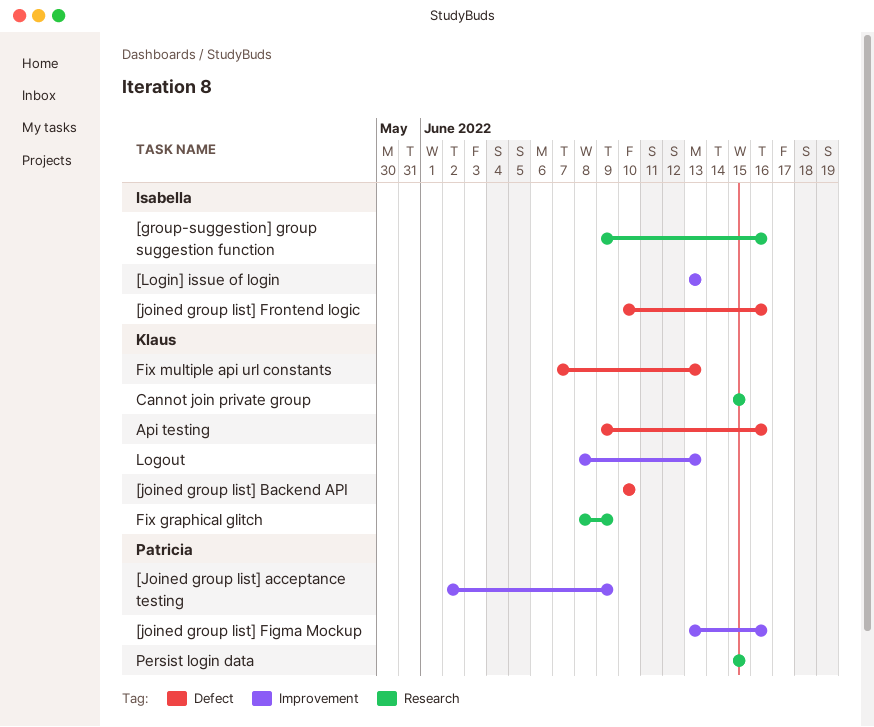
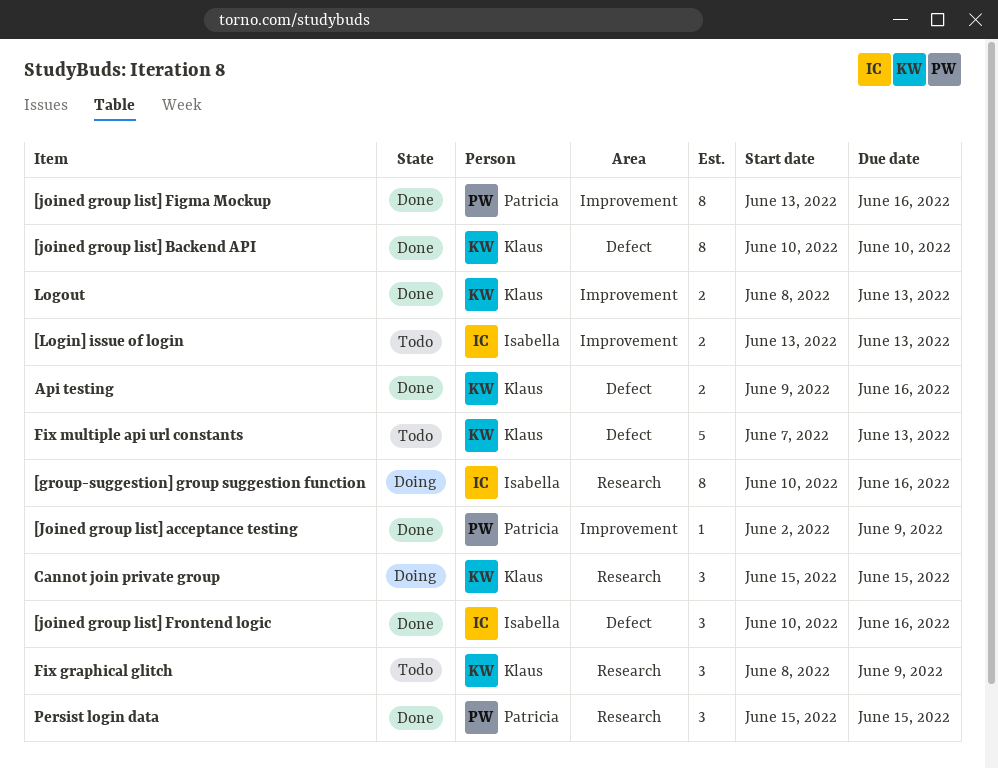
[group-suggestion] group suggestion function, start: Jun 9 -> Jun 10

